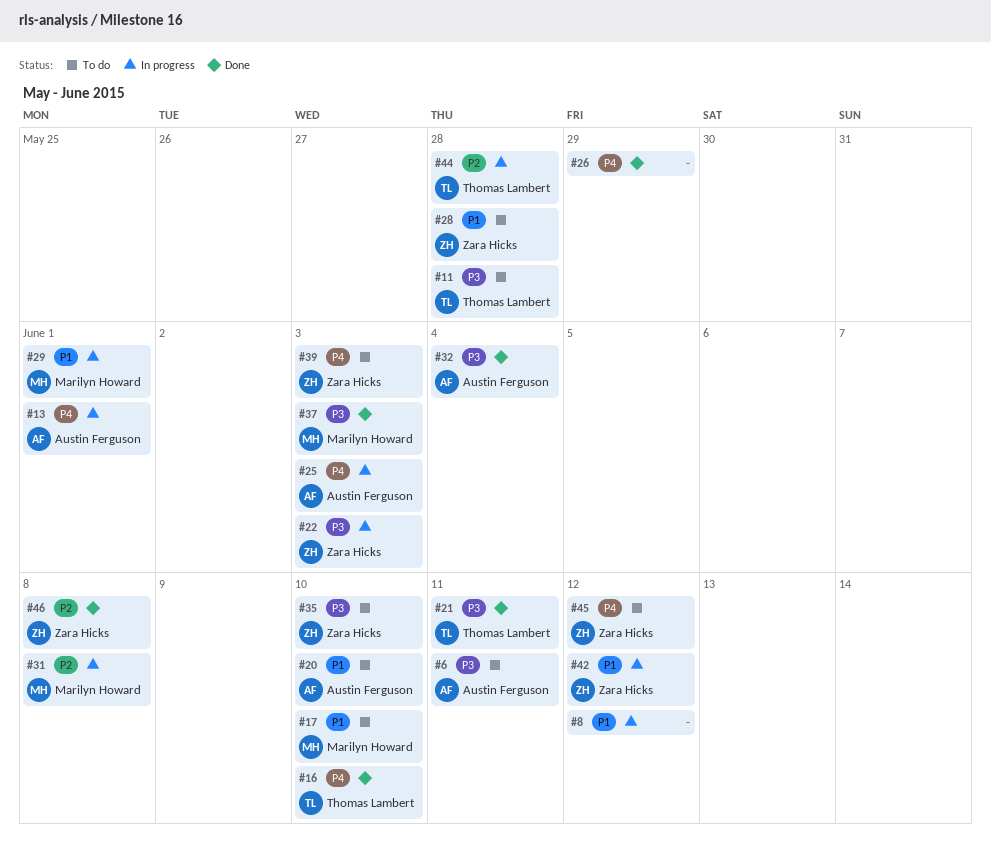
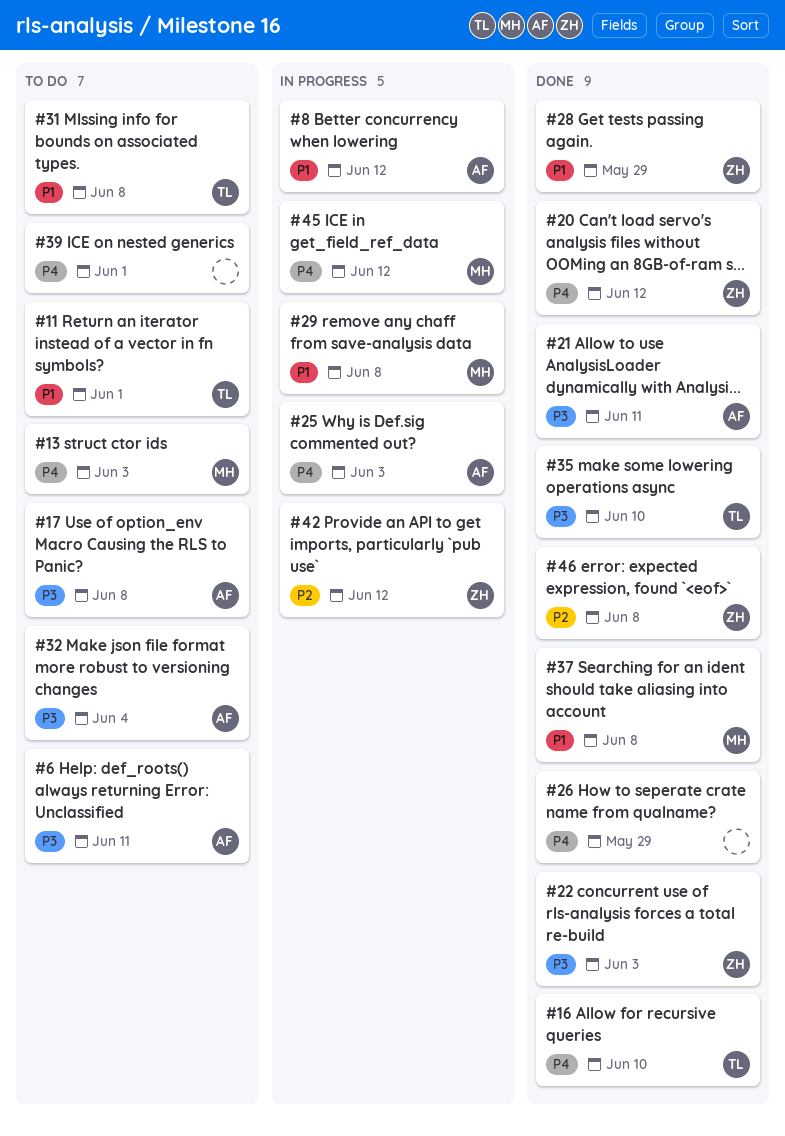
#8, owner: none -> Austin Ferguson
#11, priority: P3 -> P1
#11, due: May 28 -> Jun 1
#13, status: In progress -> To do
#13, owner: Austin Ferguson -> Marilyn Howard
#13, due: Jun 1 -> Jun 3
#17, owner: Marilyn Howard -> Austin Ferguson
#17, priority: P1 -> P3
#17, due: Jun 10 -> Jun 8
#20, status: To do -> Done
#20, owner: Austin Ferguson -> Zara Hicks
#20, priority: P1 -> P4
#20, due: Jun 10 -> Jun 12
#21, owner: Thomas Lambert -> Austin Ferguson
#22, status: In progress -> Done
#28, status: To do -> Done
#28, due: May 28 -> May 29
#29, due: Jun 1 -> Jun 8
#31, status: In progress -> To do
#31, owner: Marilyn Howard -> Thomas Lambert
#31, priority: P2 -> P1
#32, status: Done -> To do
#35, status: To do -> Done
#35, owner: Zara Hicks -> Thomas Lambert
#37, priority: P3 -> P1
#37, due: Jun 3 -> Jun 8
#39, owner: Zara Hicks -> none
#39, due: Jun 3 -> Jun 1
#42, priority: P1 -> P2
#44: present -> none
#45, status: To do -> In progress
#45, owner: Zara Hicks -> Marilyn Howard

